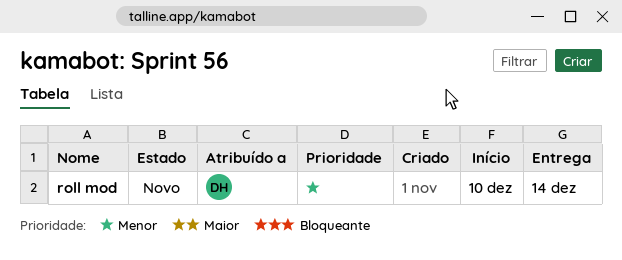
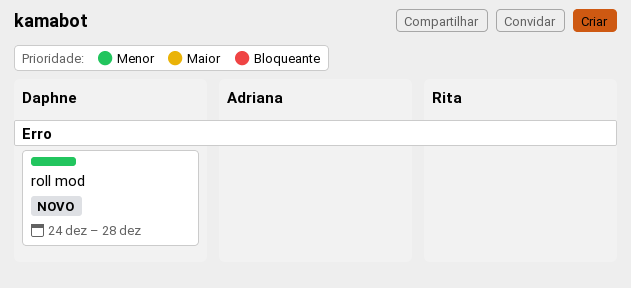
roll mod, start: Dec 10 -> Dec 24
roll mod, due: Dec 14 -> Dec 28

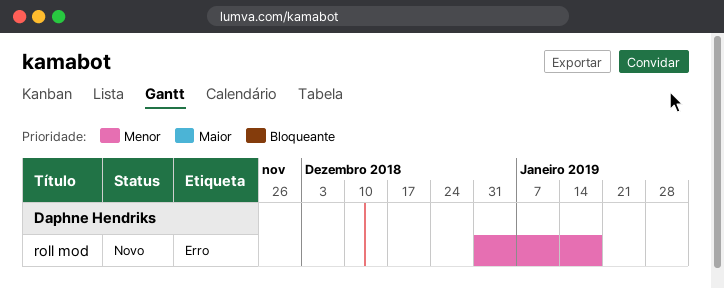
roll mod, start: Dec 24 -> Dec 31
roll mod, due: Dec 28 -> Jan 18

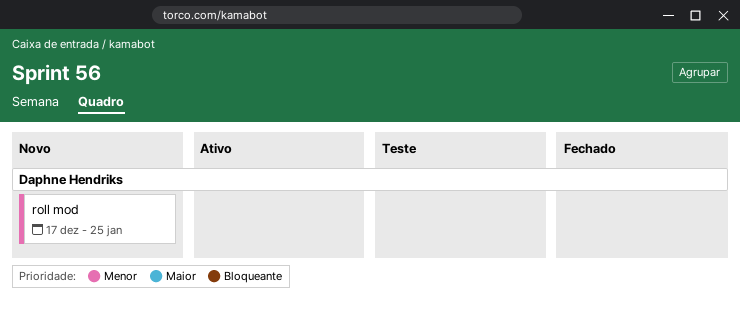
roll mod, start: Dec 31 -> Dec 17
roll mod, due: Jan 18 -> Jan 25

